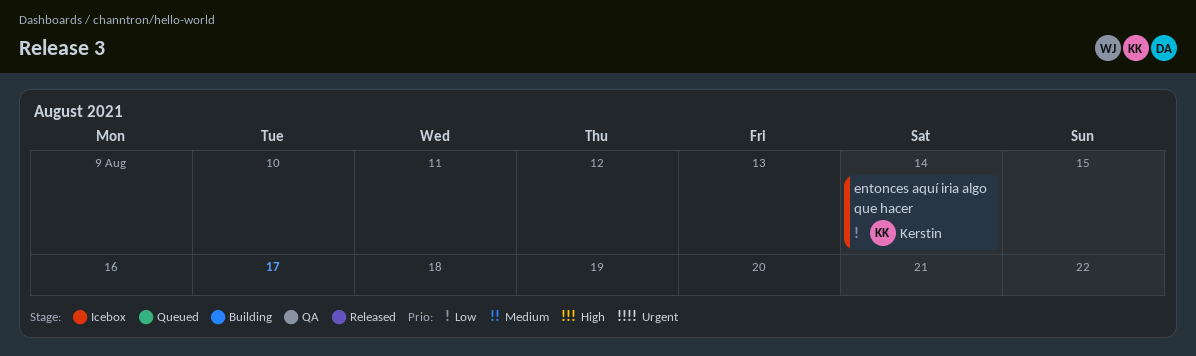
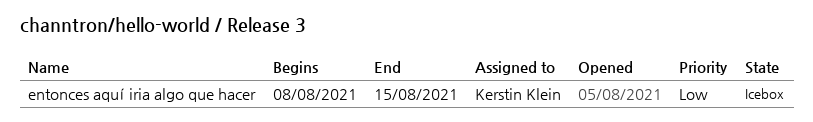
entonces aquí iria algo que hacer, due: Aug 14 -> Aug 15

